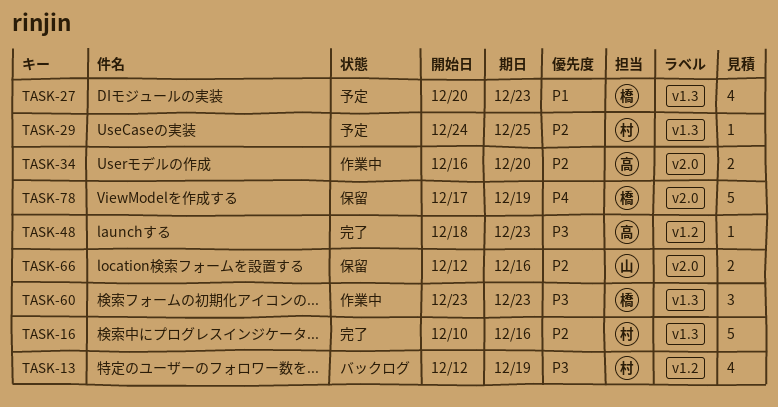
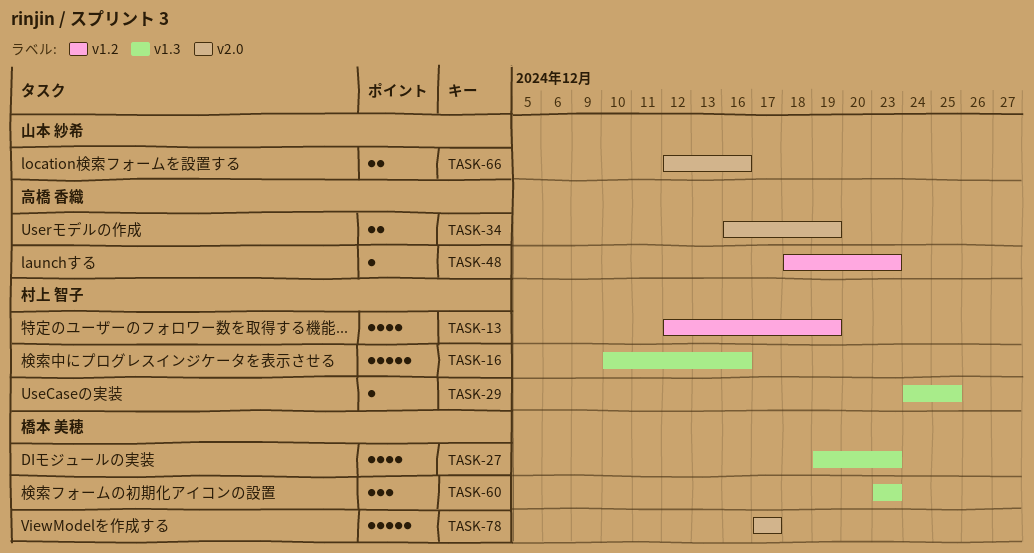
TASK-27, start: Dec 20 -> Dec 19
TASK-34, due: Dec 20 -> Dec 19
TASK-78, due: Dec 19 -> Dec 17

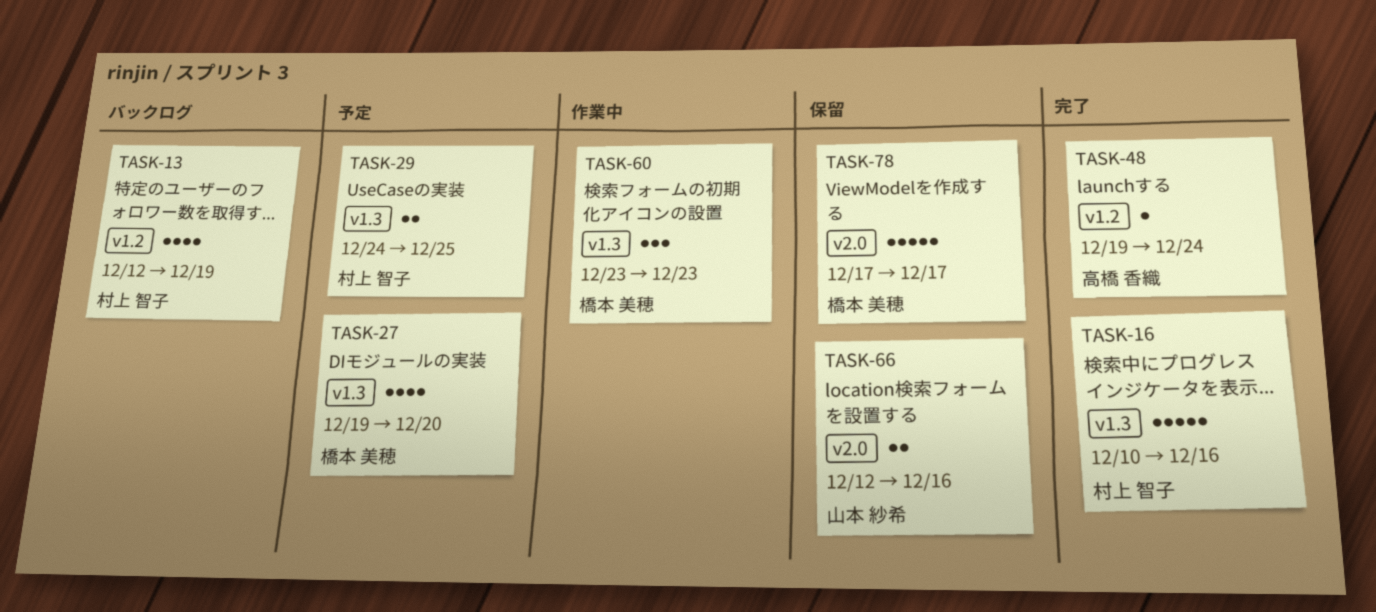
TASK-27, due: Dec 23 -> Dec 20
TASK-29, estimate: 1 -> 2
TASK-34: present -> none
TASK-48, start: Dec 18 -> Dec 19
TASK-48, due: Dec 23 -> Dec 24

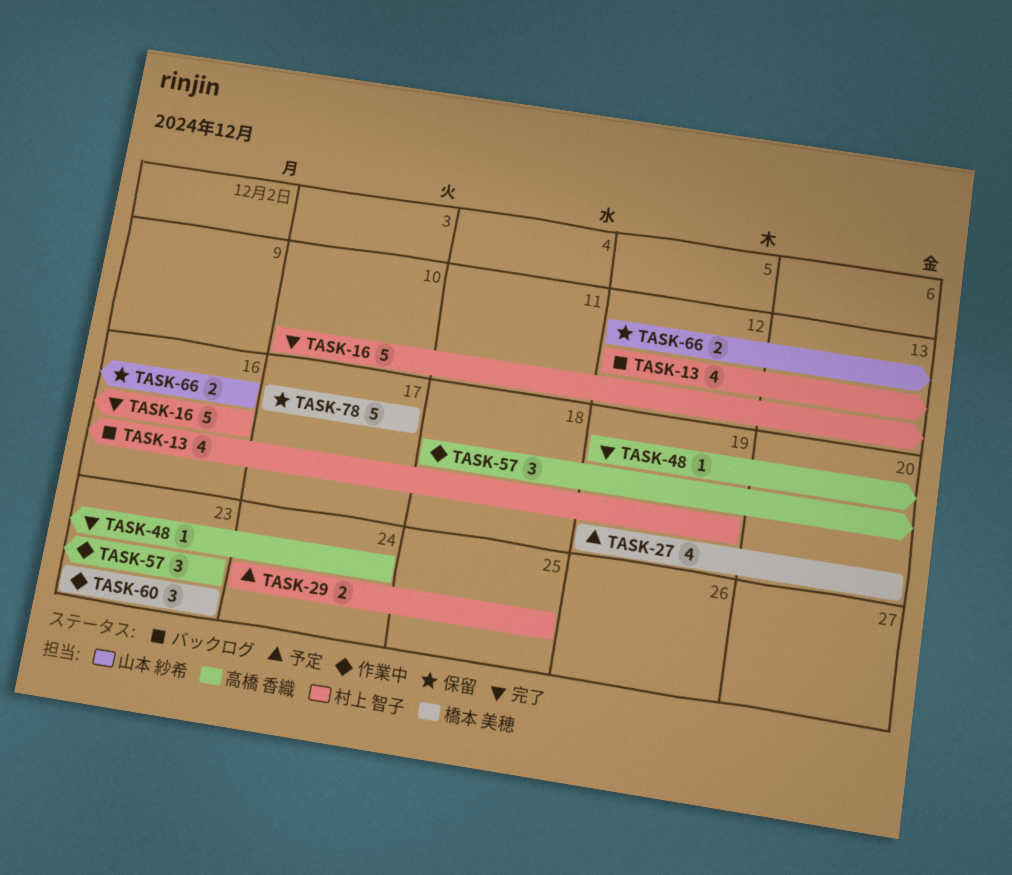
TASK-57: none -> present

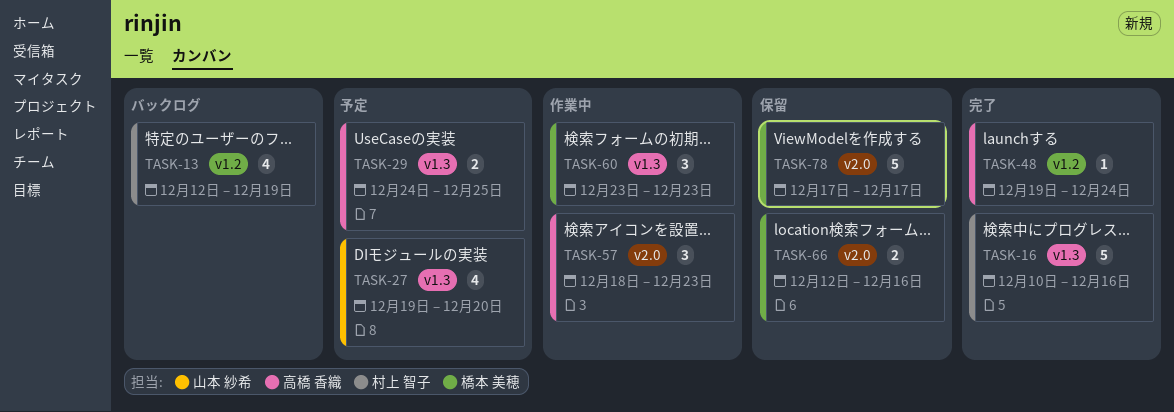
TASK-27, owner: 橋本 美穂 -> 山本 紗希
TASK-29, owner: 村上 智子 -> 高橋 香織
TASK-66, owner: 山本 紗希 -> 橋本 美穂

